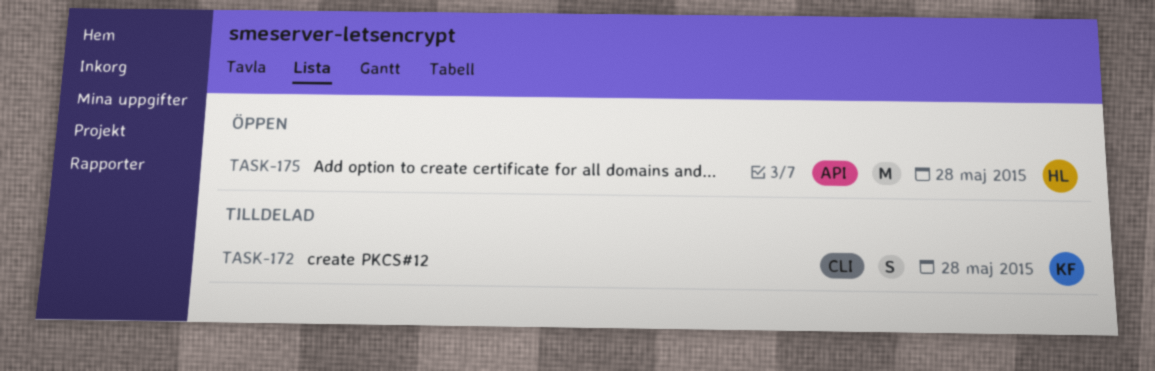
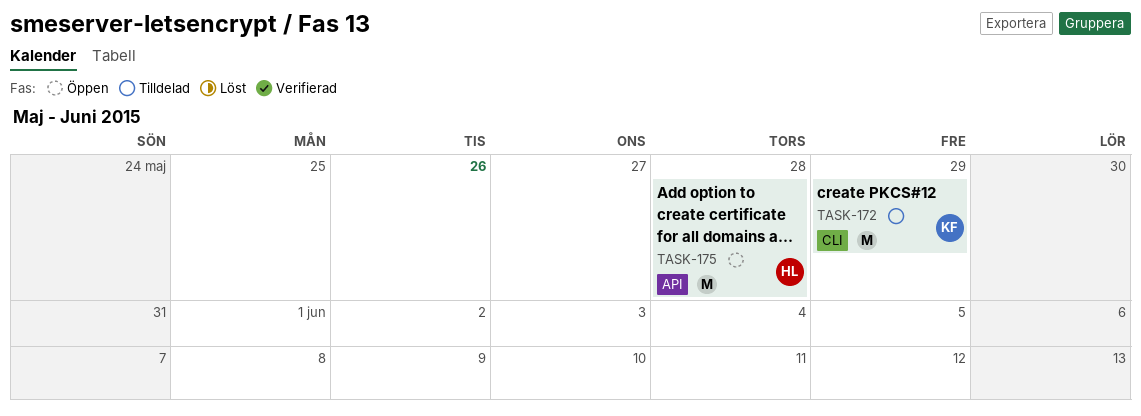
TASK-172, estimate: S -> M
TASK-172, due: May 28 -> May 29

